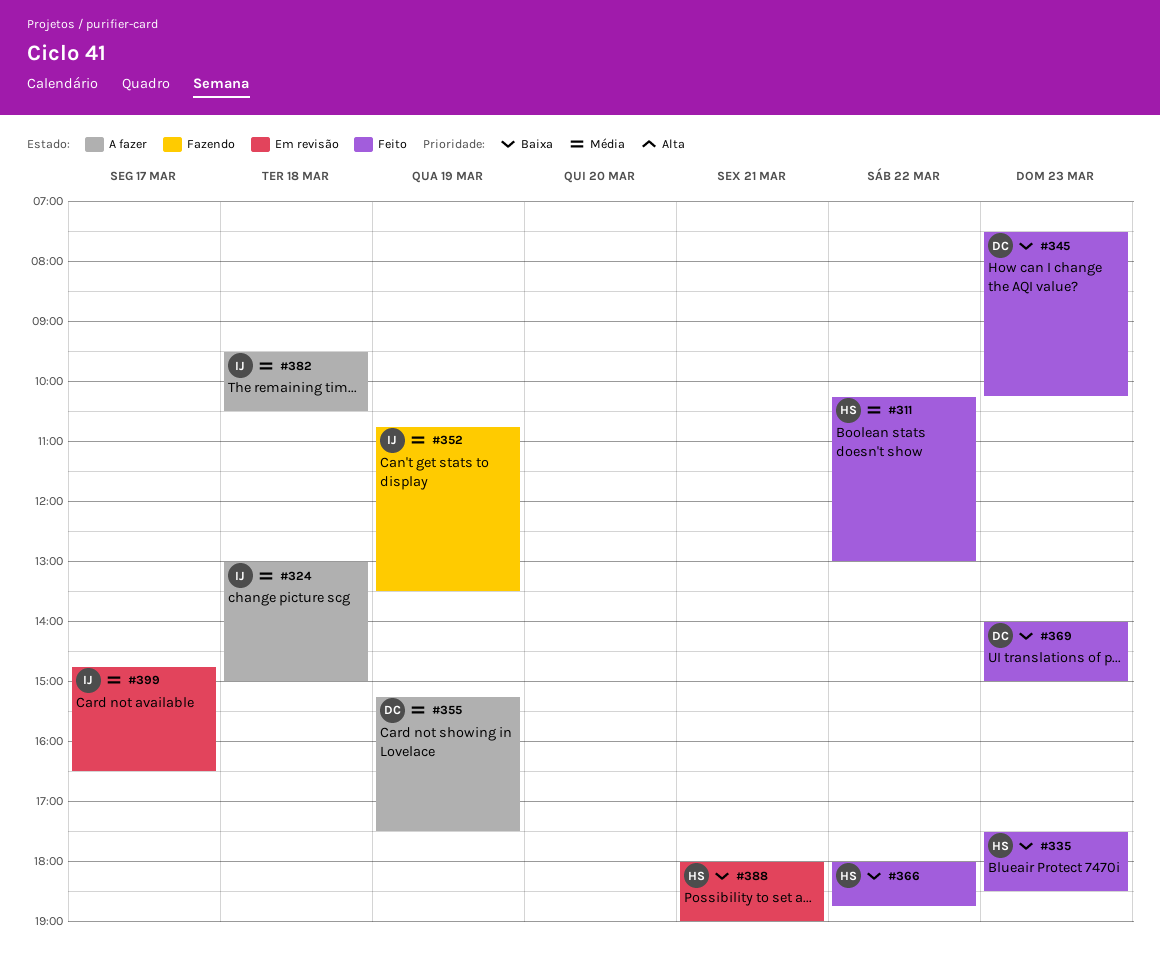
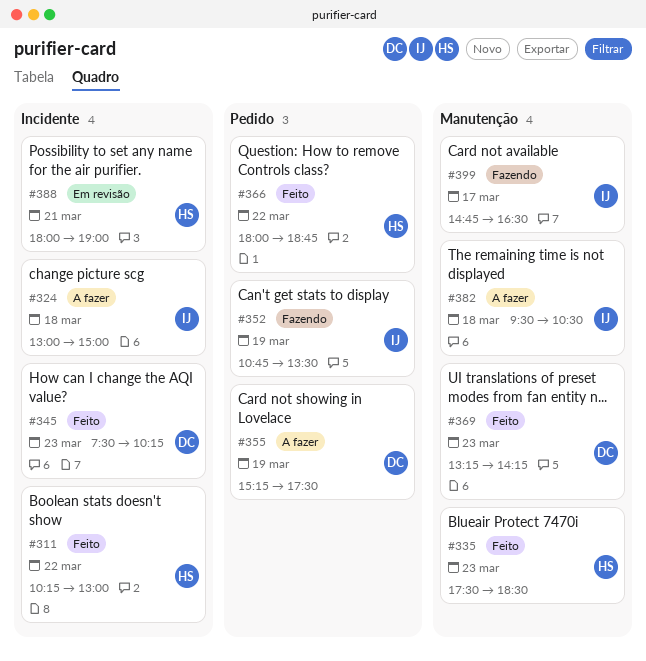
#369, begins: 14:00 -> 13:15
#369, ends: 15:00 -> 14:15
#399, status: Em revisão -> Fazendo

